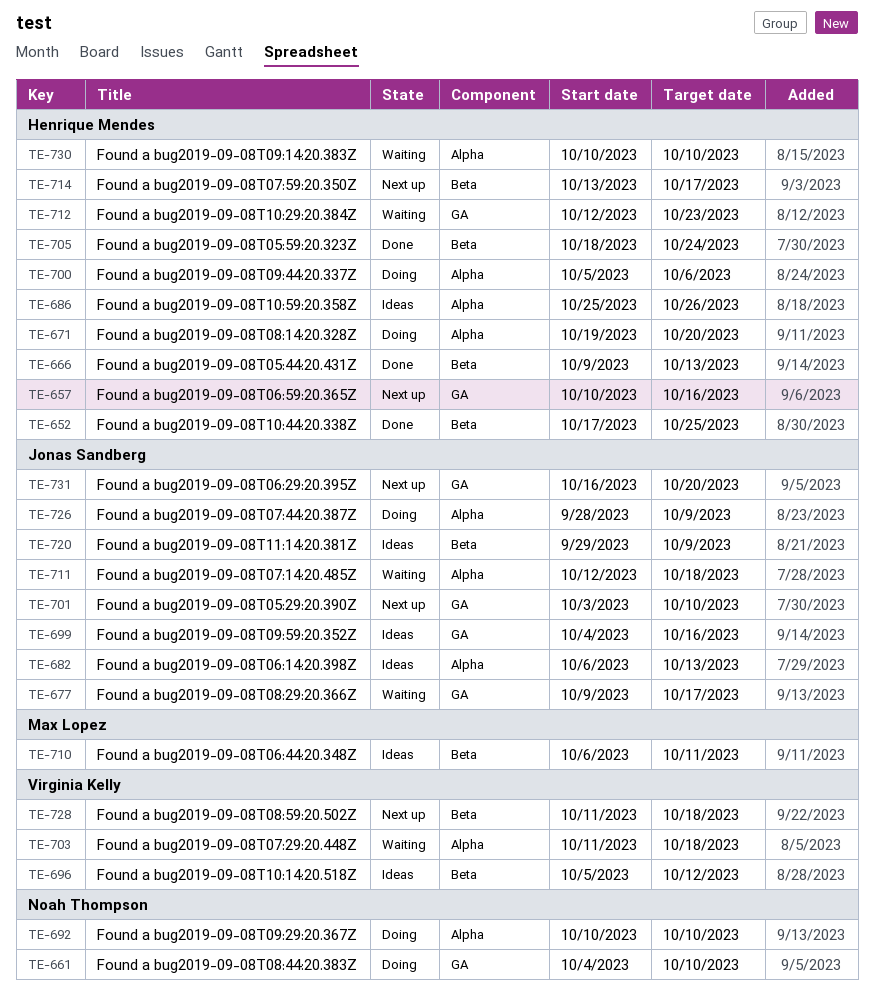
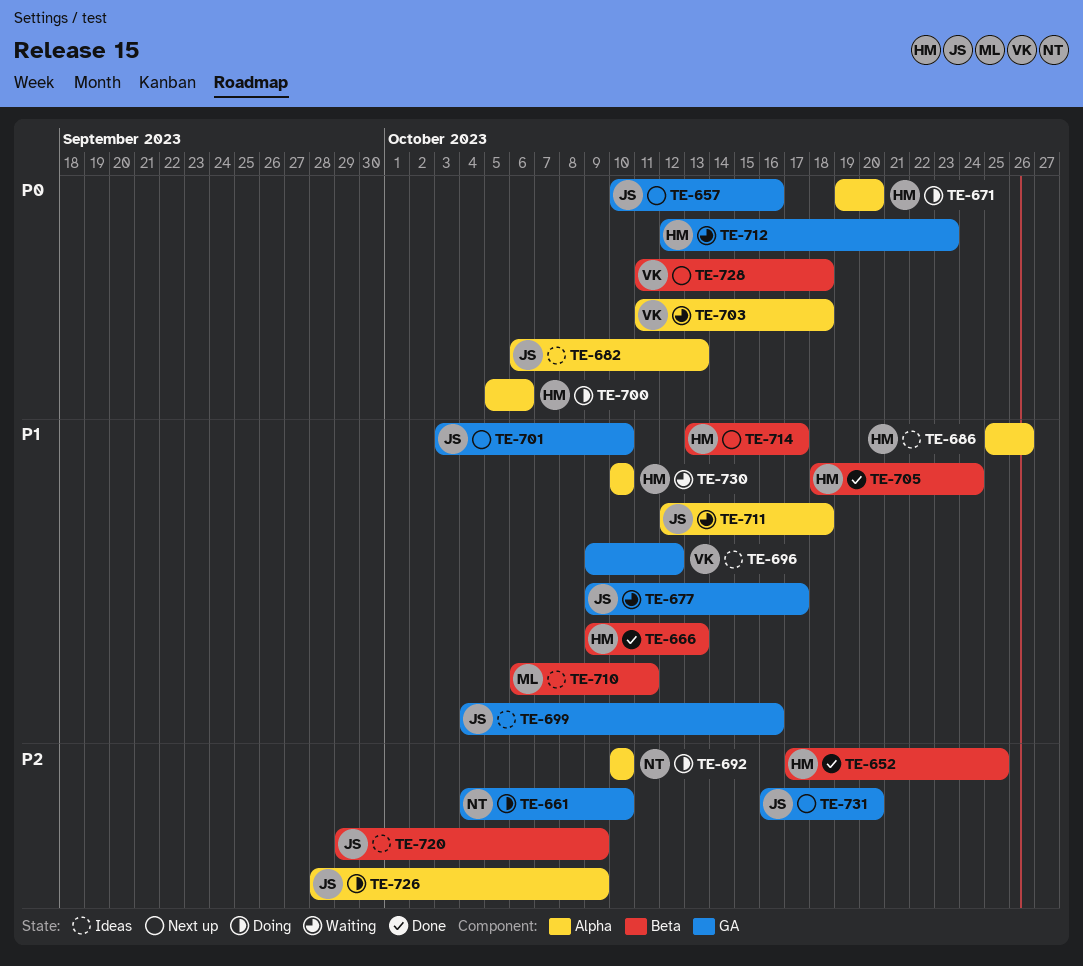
TE-657, owner: Henrique Mendes -> Jonas Sandberg
TE-696, label: Beta -> GA
TE-696, start: Oct 5 -> Oct 9

